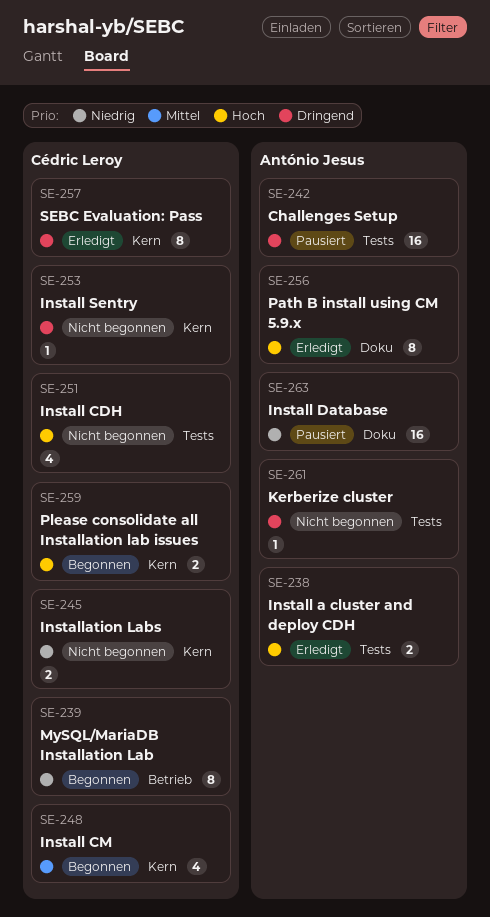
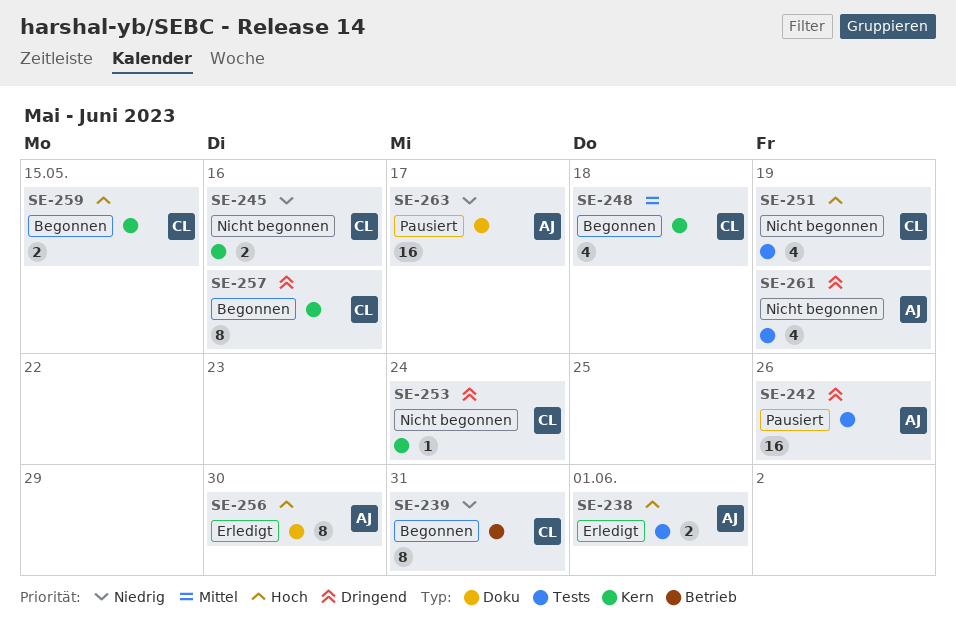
SE-257, status: Erledigt -> Begonnen
SE-261, estimate: 1 -> 4

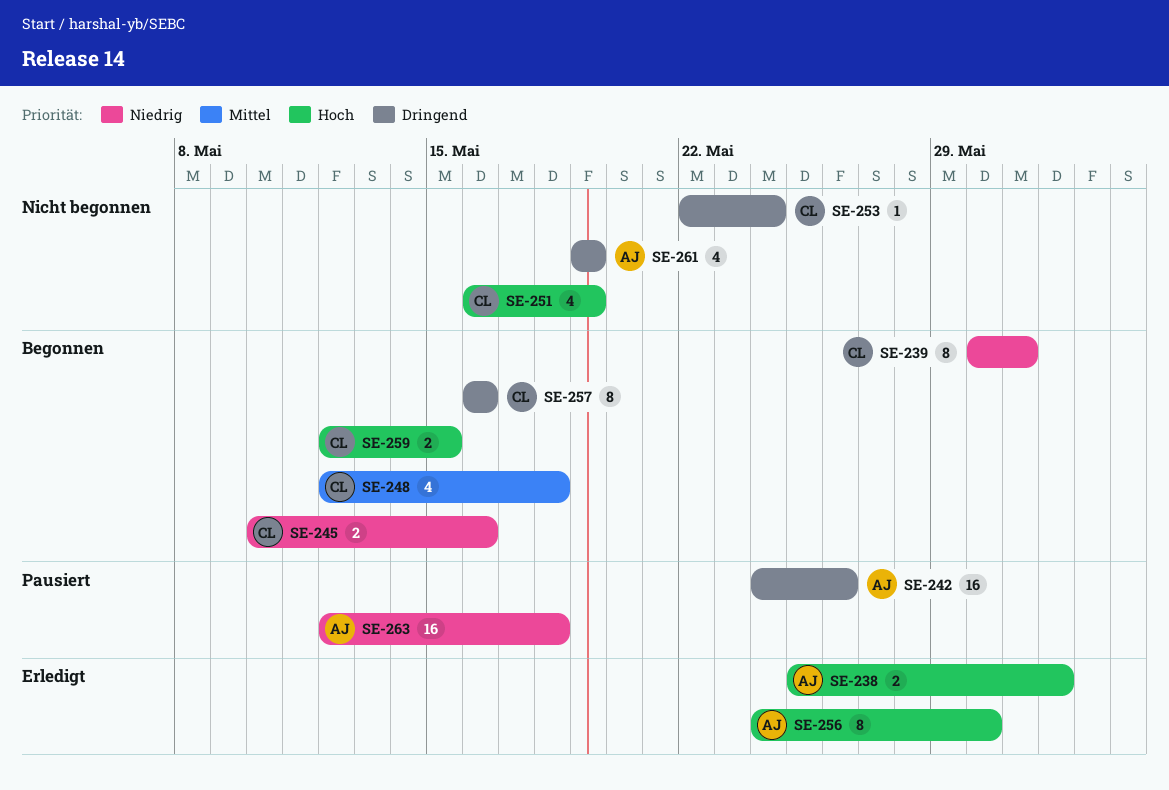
SE-245, status: Nicht begonnen -> Begonnen
SE-263, due: May 17 -> May 18

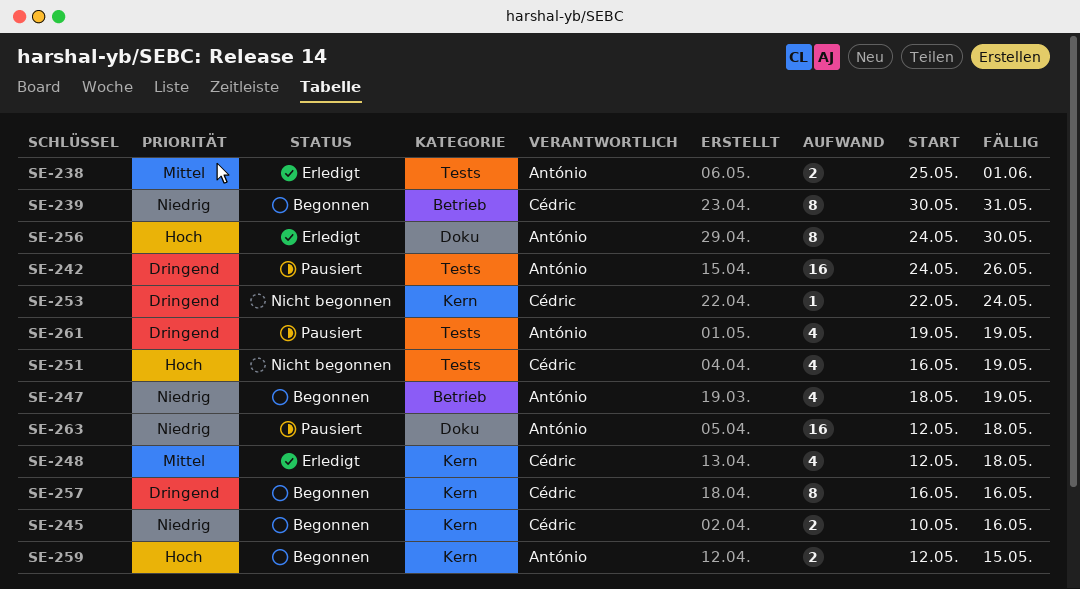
SE-238, priority: Hoch -> Mittel
SE-247: none -> present
SE-248, status: Begonnen -> Erledigt
SE-259, owner: Cédric -> António
SE-261, status: Nicht begonnen -> Pausiert

